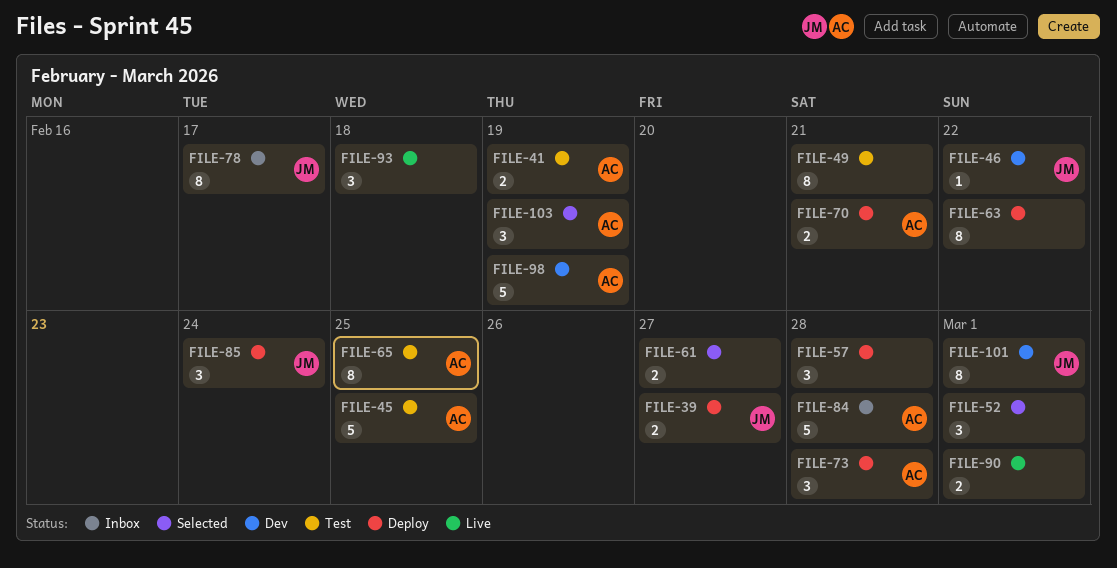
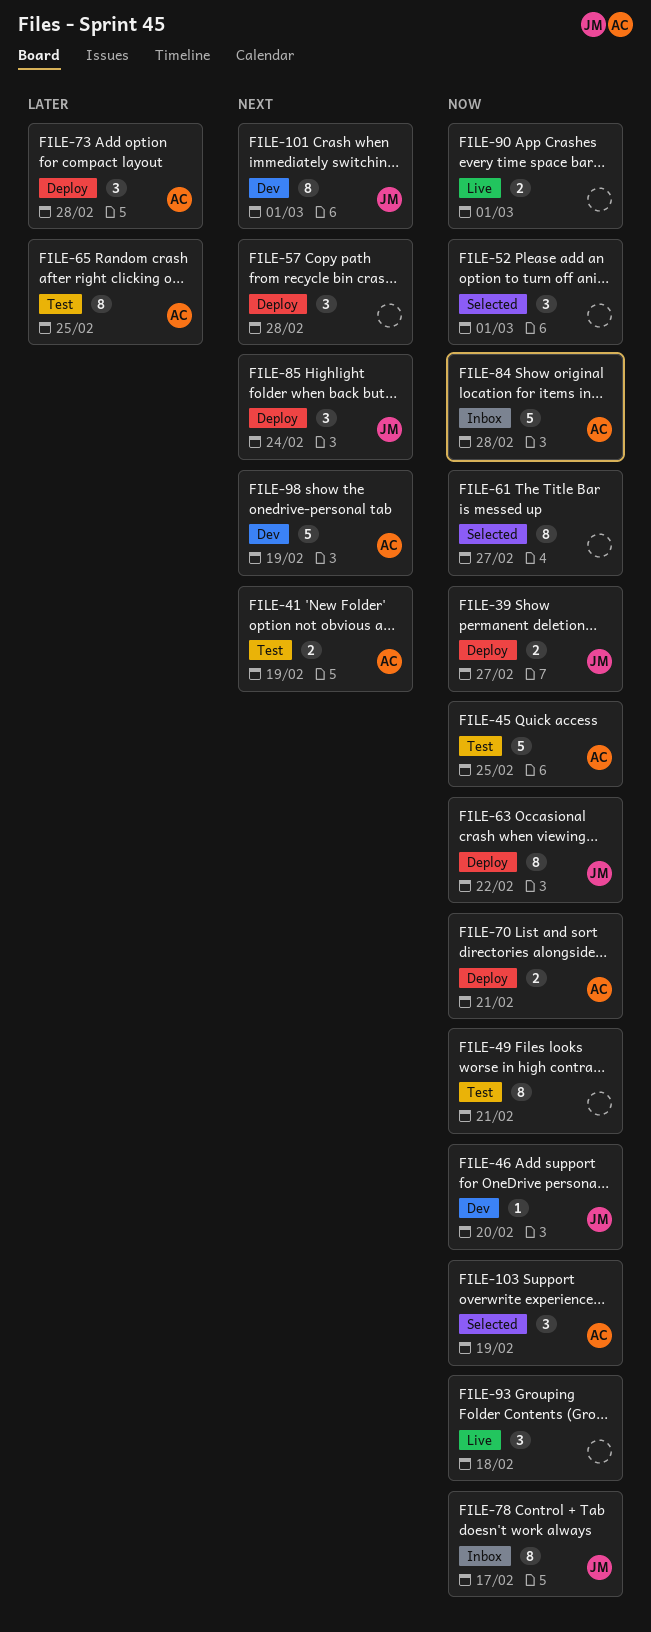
FILE-46, due: Feb 22 -> Feb 20
FILE-61, estimate: 2 -> 8
FILE-63, owner: none -> JM

